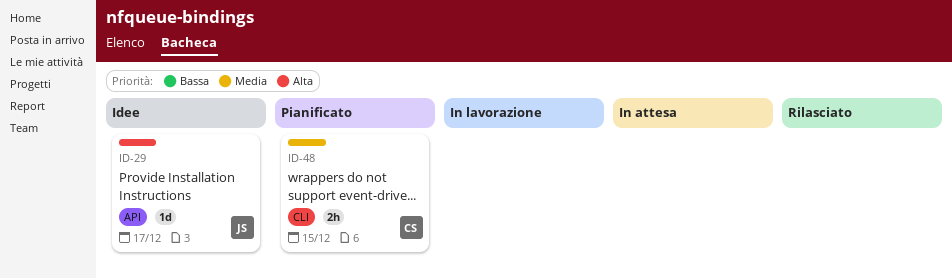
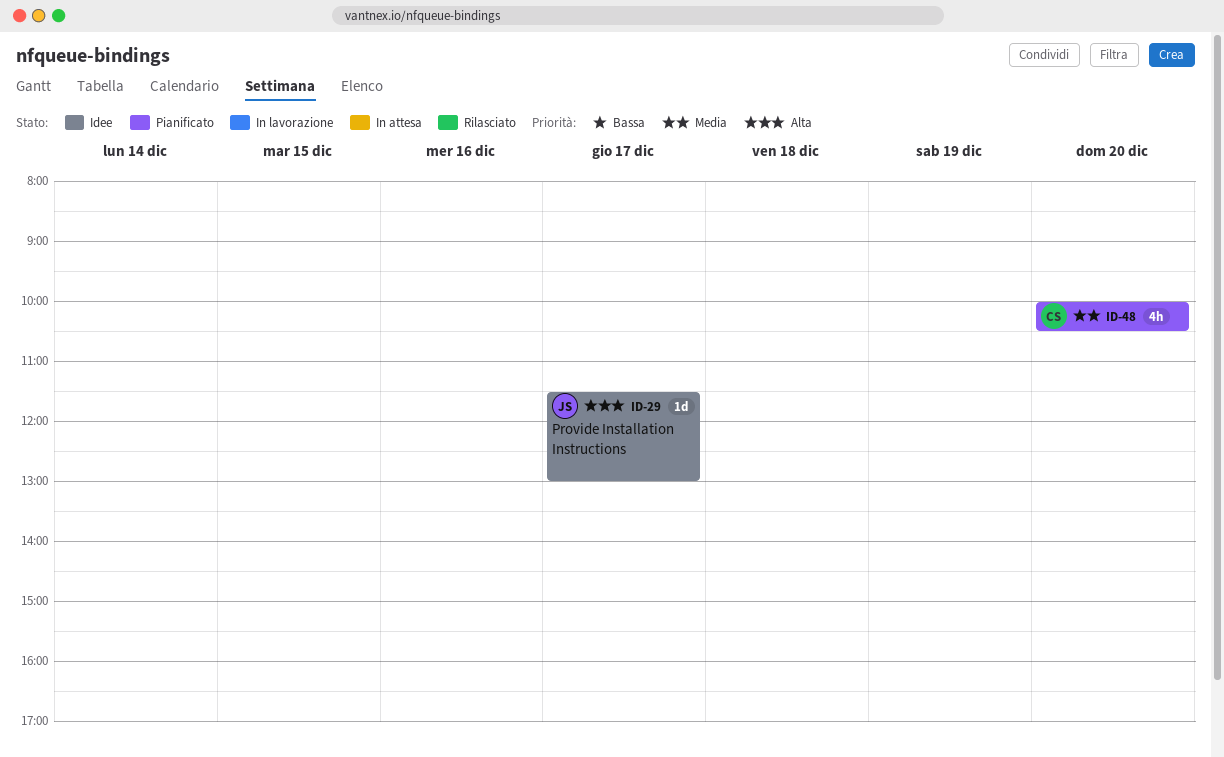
ID-48, estimate: 2h -> 4h
ID-48, day: Dec 15 -> Dec 20

